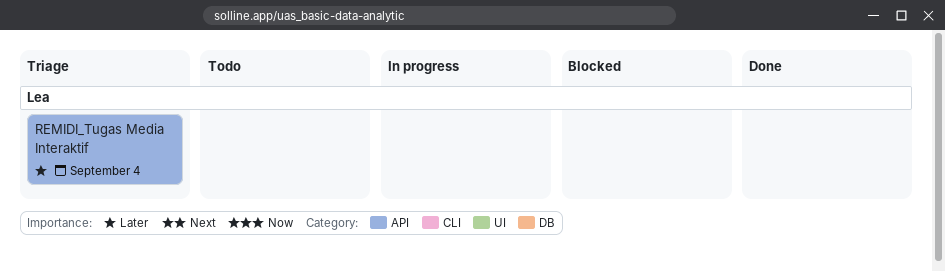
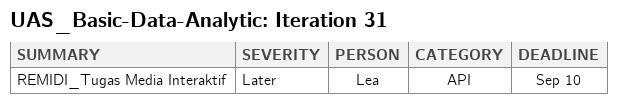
REMIDI_Tugas Media Interaktif, due: Sep 4 -> Sep 10

